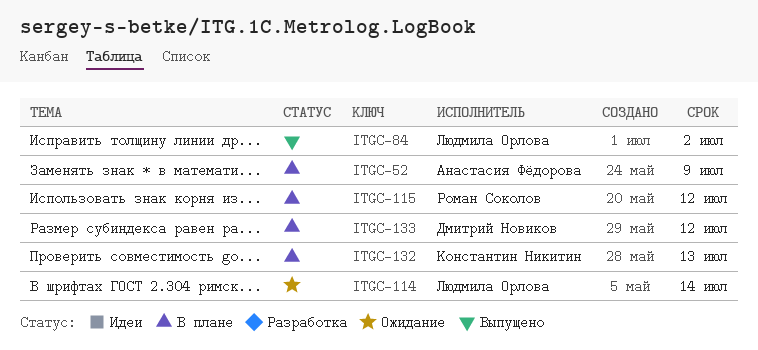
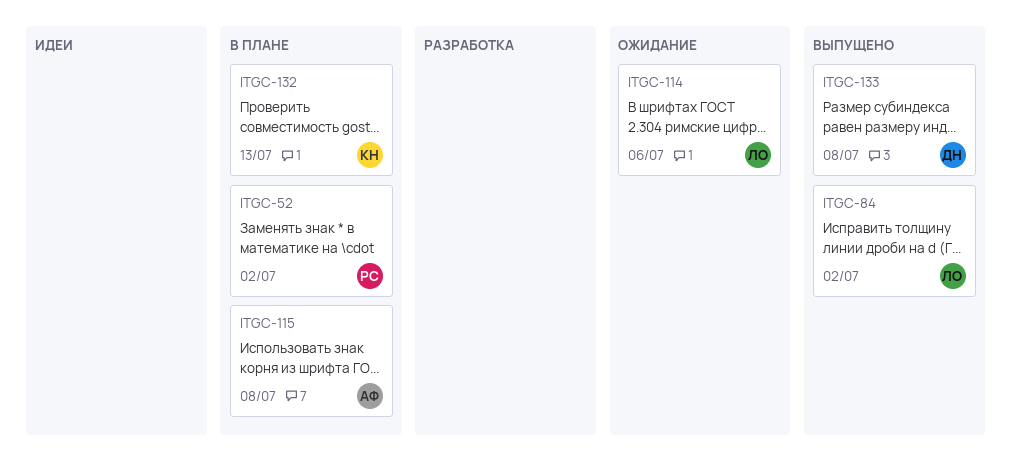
ITGC-52, owner: Анастасия Фёдорова -> Роман Соколов
ITGC-52, due: Jul 9 -> Jul 2
ITGC-114, due: Jul 14 -> Jul 6
ITGC-115, owner: Роман Соколов -> Анастасия Фёдорова
ITGC-115, due: Jul 12 -> Jul 8
ITGC-133, status: В плане -> Выпущено
ITGC-133, due: Jul 12 -> Jul 8

